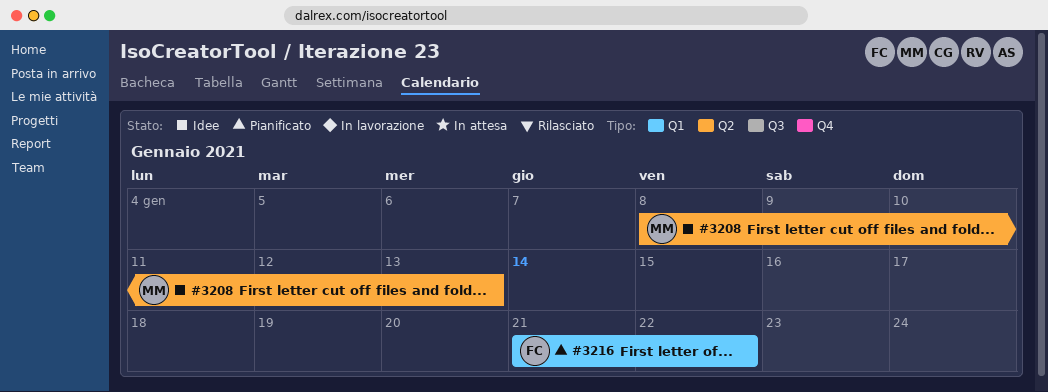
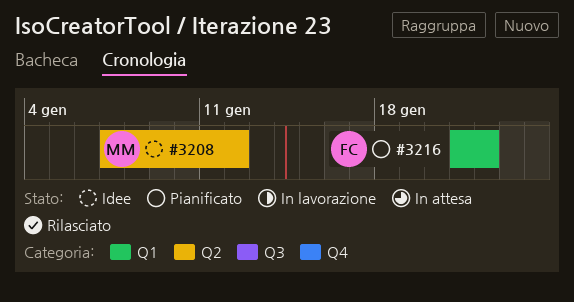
#3208, start: Jan 8 -> Jan 7
#3208, due: Jan 13 -> Jan 12

